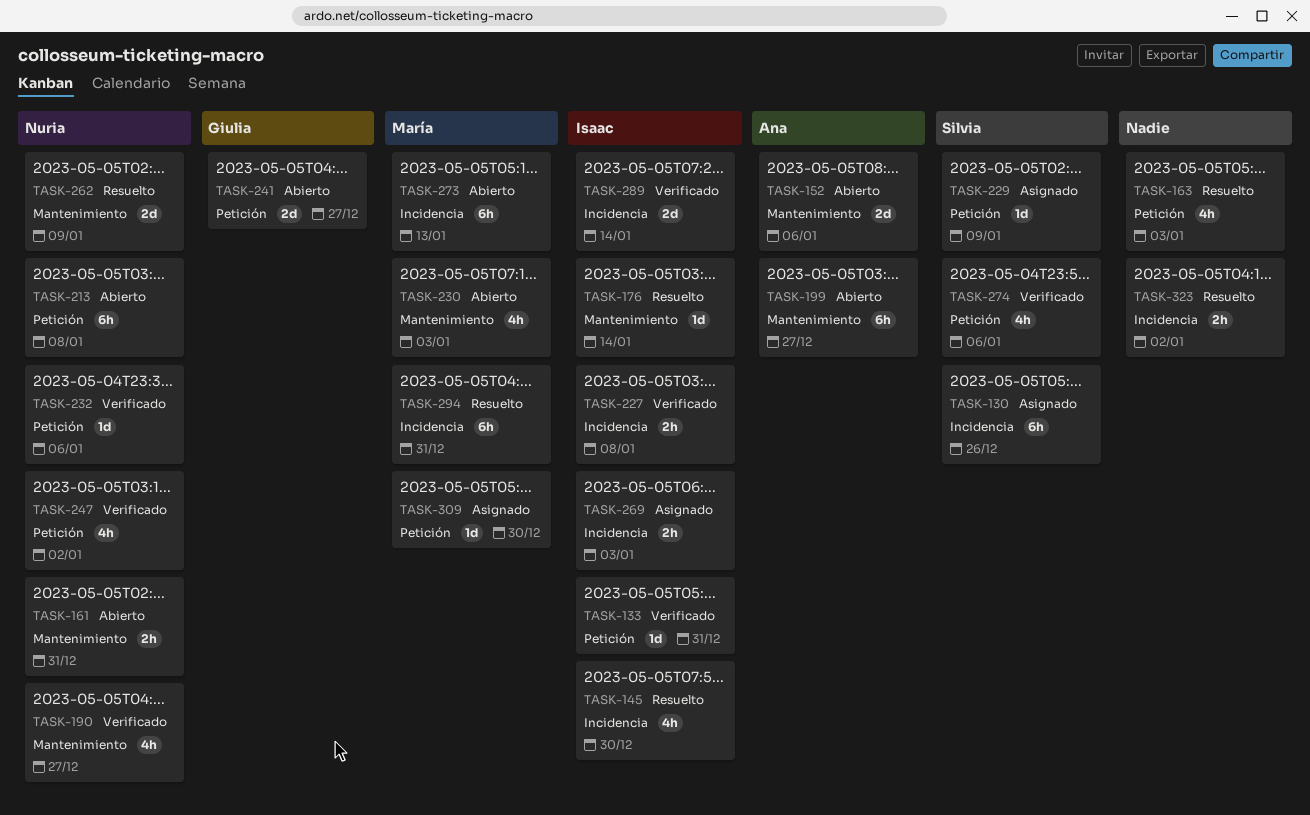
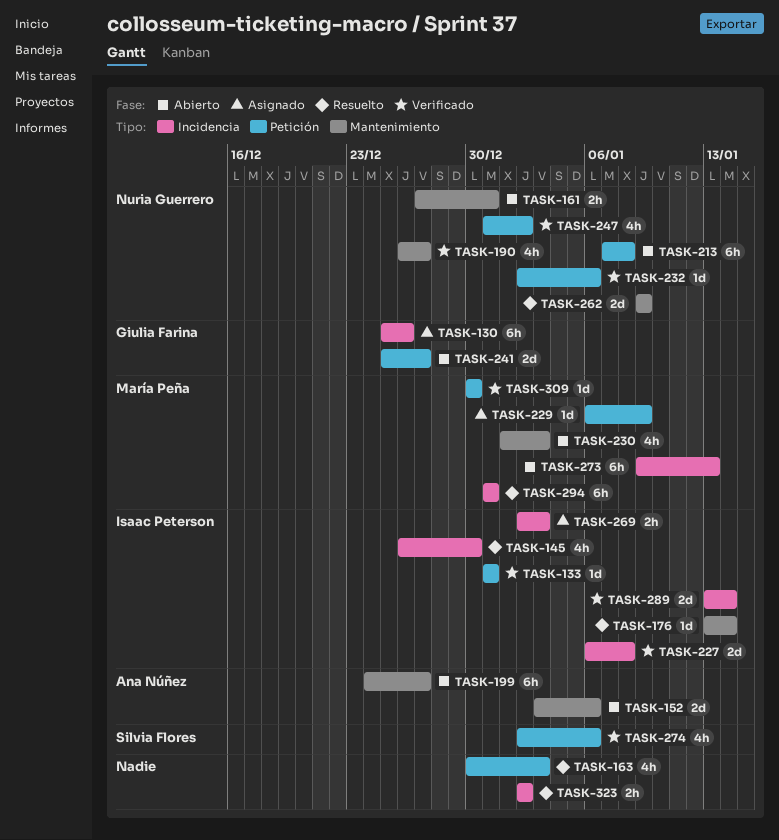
TASK-130, owner: Silvia Flores -> Giulia Farina
TASK-227, estimate: 2h -> 2d
TASK-229, owner: Silvia Flores -> María Peña
TASK-309, status: Asignado -> Verificado

